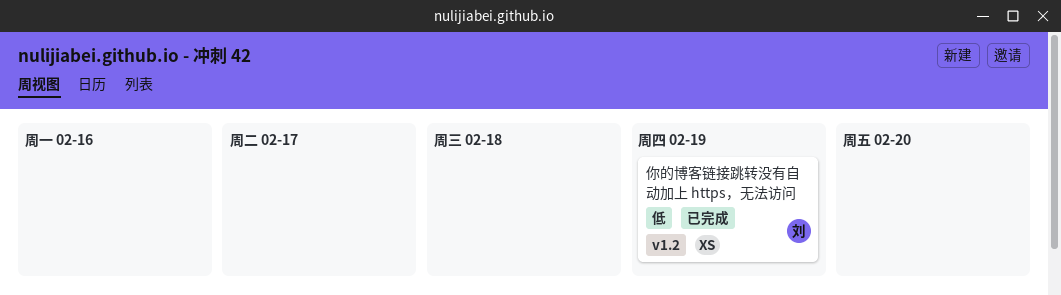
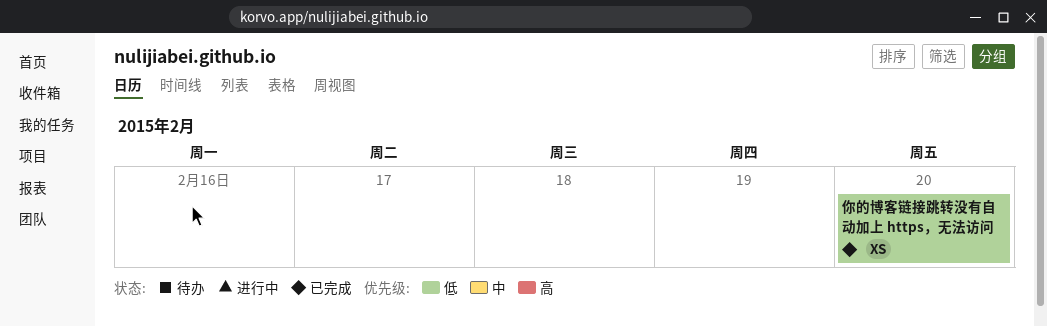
你的博客链接跳转没有自动加上 https，无法访问, due: Feb 19 -> Feb 20

